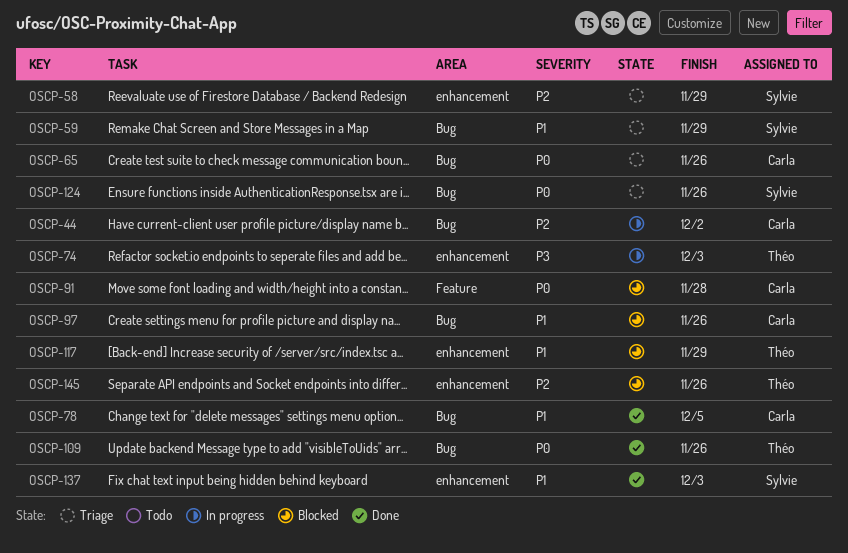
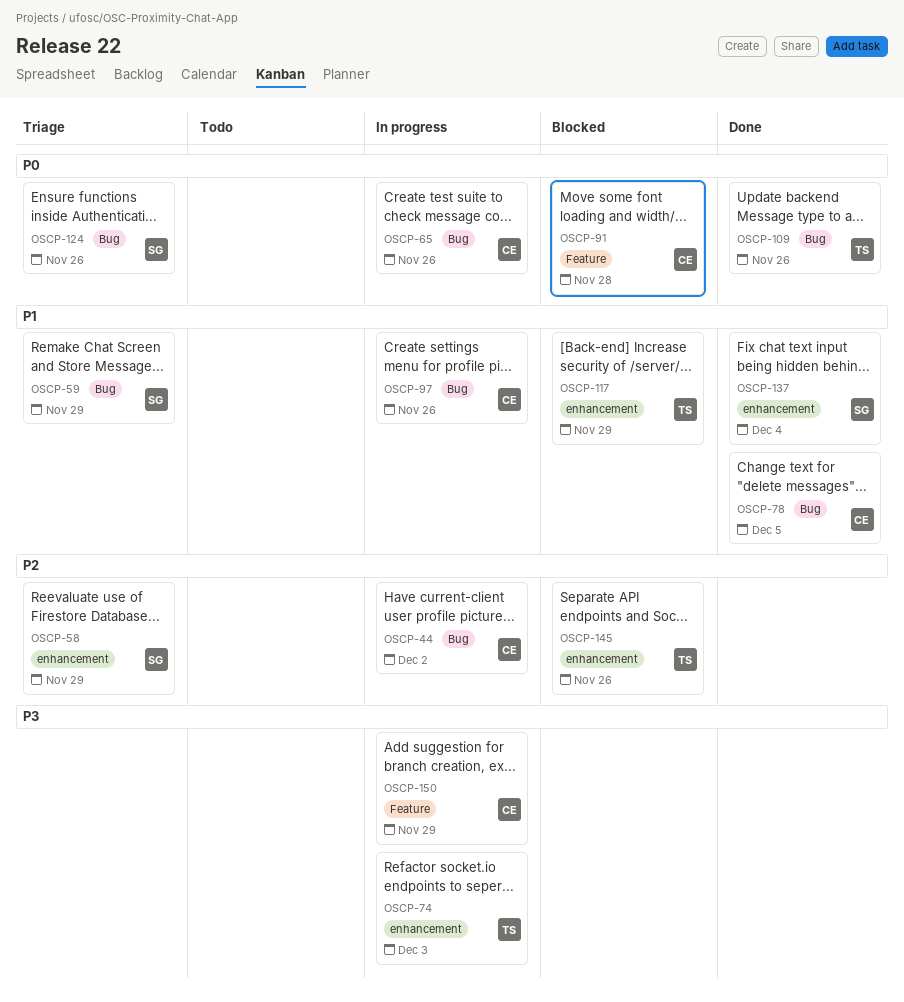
OSCP-65, status: Triage -> In progress
OSCP-97, status: Blocked -> In progress
OSCP-137, due: Dec 3 -> Dec 4
OSCP-150: none -> present

